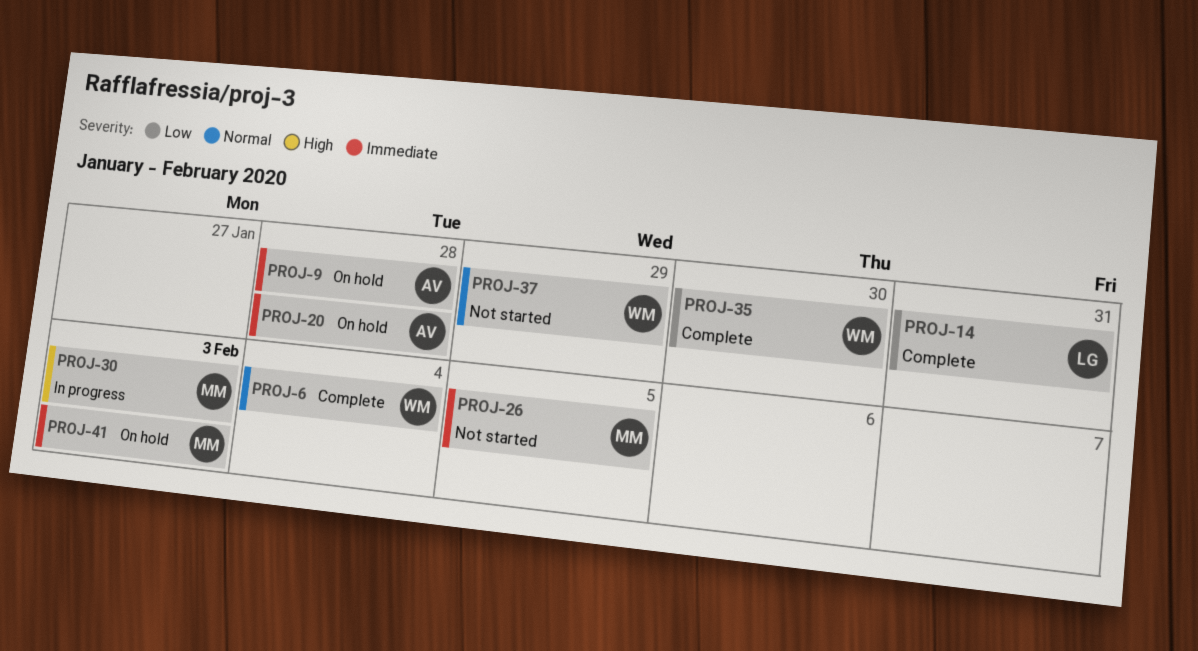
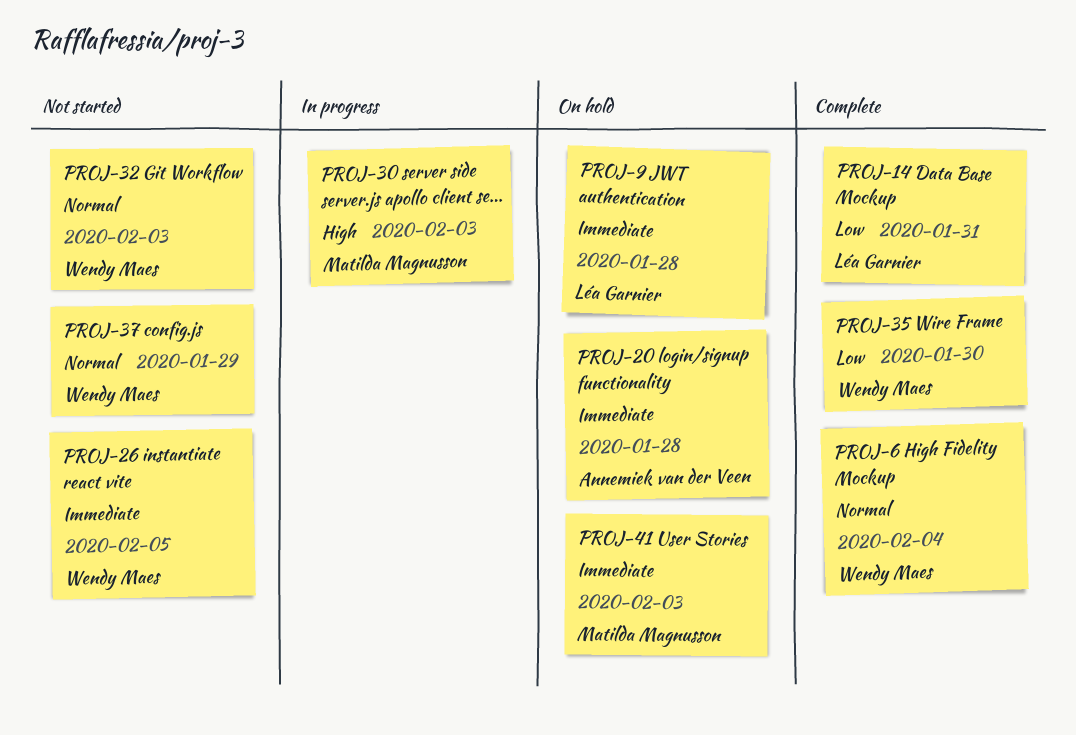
PROJ-9, owner: Annemiek van der Veen -> Léa Garnier
PROJ-26, owner: Matilda Magnusson -> Wendy Maes
PROJ-32: none -> present

